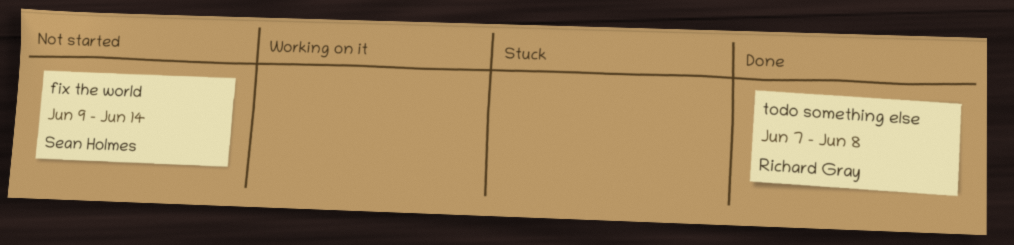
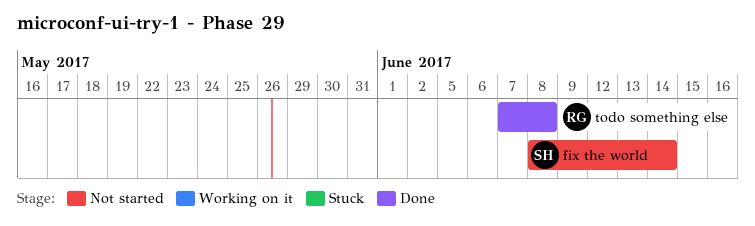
fix the world, start: Jun 9 -> Jun 8

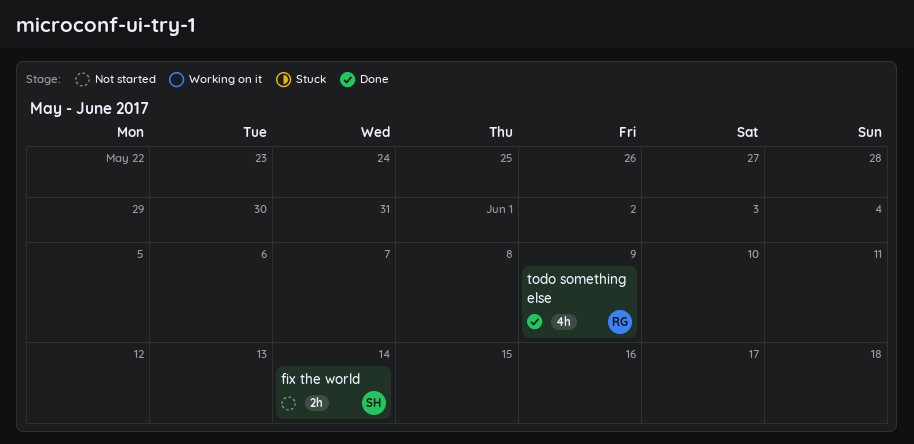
todo something else, due: Jun 8 -> Jun 9

